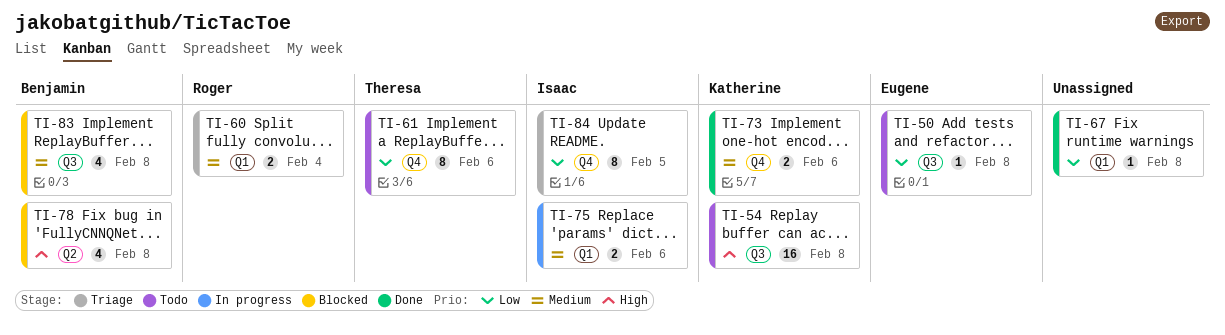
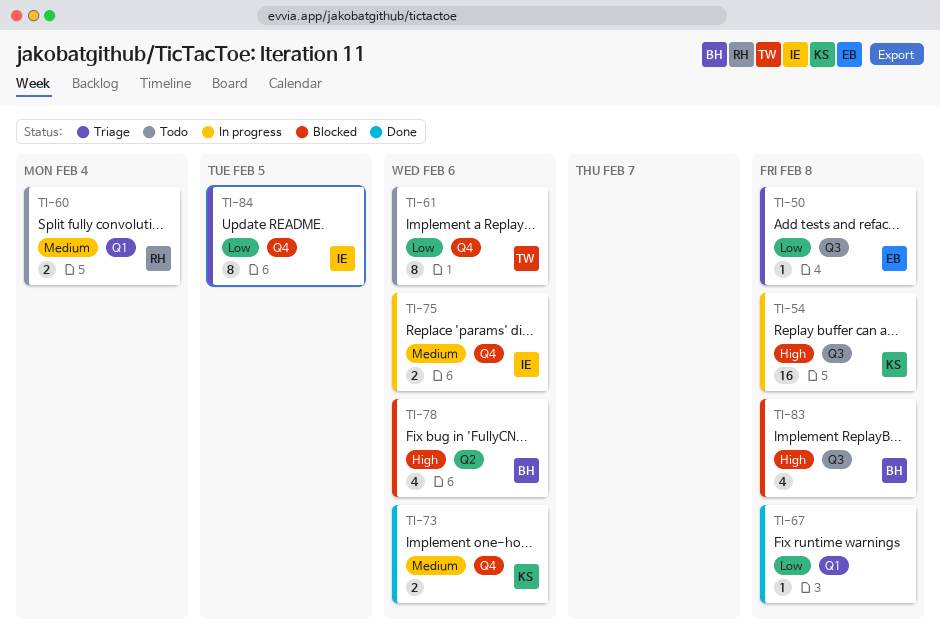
TI-50, status: Todo -> Triage
TI-54, status: Todo -> In progress
TI-60, status: Triage -> Todo
TI-75, label: Q1 -> Q4
TI-78, due: Feb 8 -> Feb 6
TI-83, priority: Medium -> High

